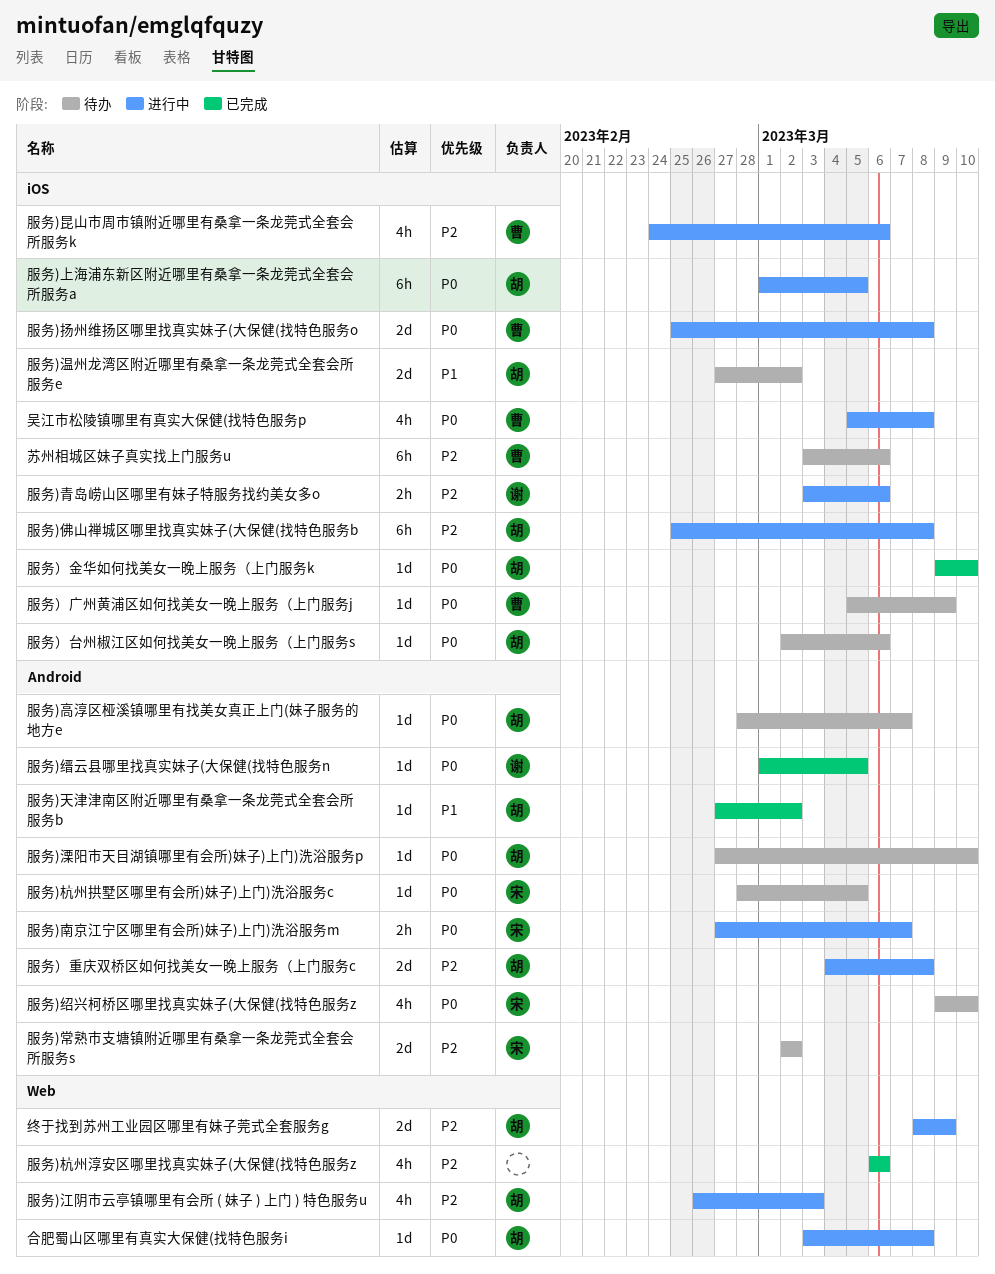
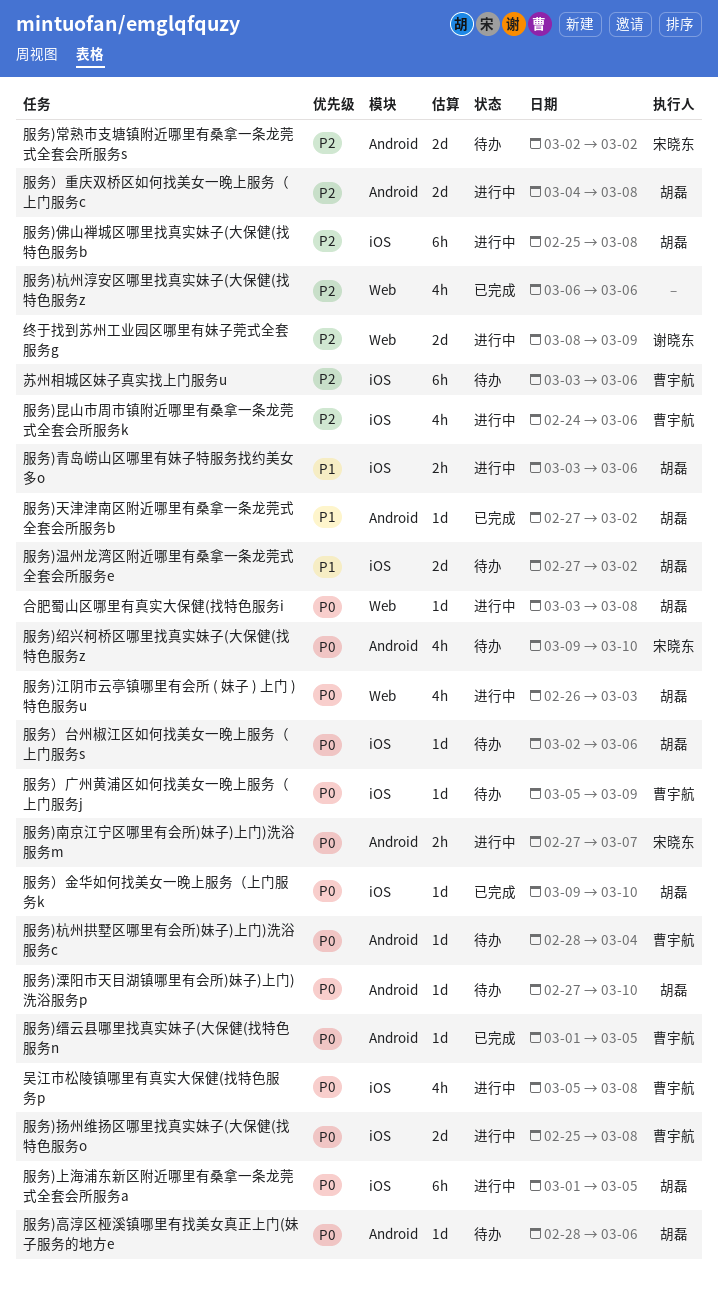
服务)杭州拱墅区哪里有会所)妹子)上门)洗浴服务c, owner: 宋晓东 -> 曹宇航
服务)杭州拱墅区哪里有会所)妹子)上门)洗浴服务c, due: Mar 5 -> Mar 4
服务)江阴市云亭镇哪里有会所 ( 妹子 ) 上门 ) 特色服务u, priority: P2 -> P0
服务)缙云县哪里找真实妹子(大保健(找特色服务n, owner: 谢晓东 -> 曹宇航
服务)青岛崂山区哪里有妹子特服务找约美女多o, owner: 谢晓东 -> 胡磊
服务)青岛崂山区哪里有妹子特服务找约美女多o, priority: P2 -> P1
服务)高淳区桠溪镇哪里有找美女真正上门(妹子服务的地方e, due: Mar 7 -> Mar 6
终于找到苏州工业园区哪里有妹子莞式全套服务g, owner: 胡磊 -> 谢晓东

